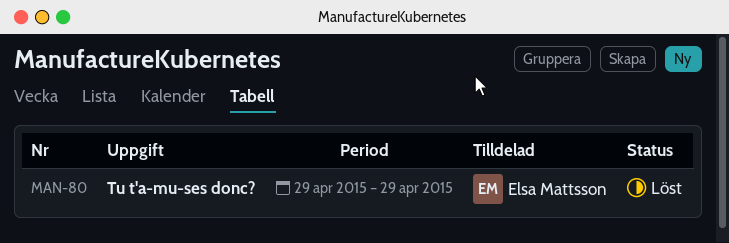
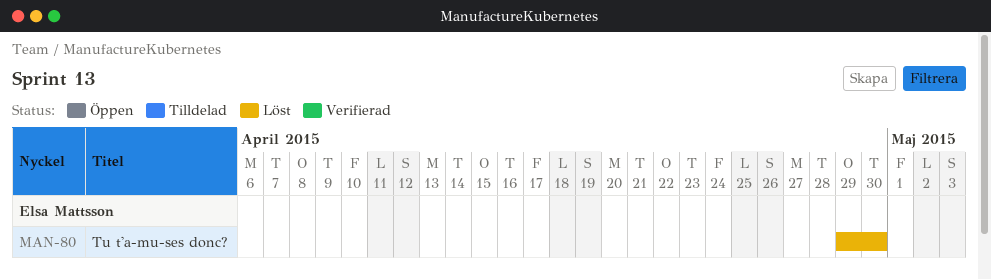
MAN-80, due: Apr 29 -> Apr 30

